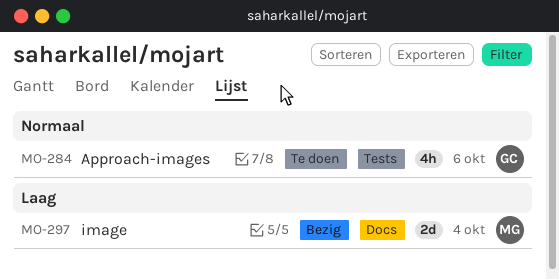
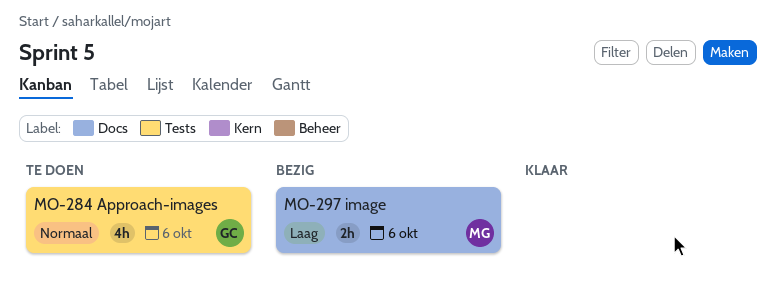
MO-297, estimate: 2d -> 2h
MO-297, due: Oct 4 -> Oct 6

